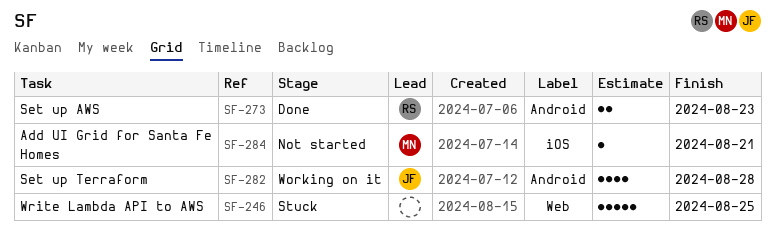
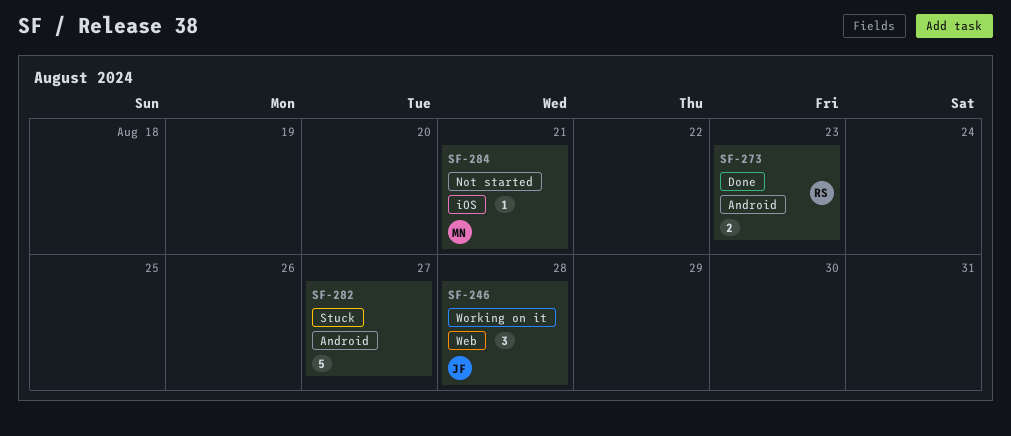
SF-246, status: Stuck -> Working on it
SF-246, owner: none -> JF
SF-246, estimate: 5 -> 3
SF-246, due: Aug 25 -> Aug 28
SF-282, status: Working on it -> Stuck
SF-282, owner: JF -> none
SF-282, estimate: 4 -> 5
SF-282, due: Aug 28 -> Aug 27

